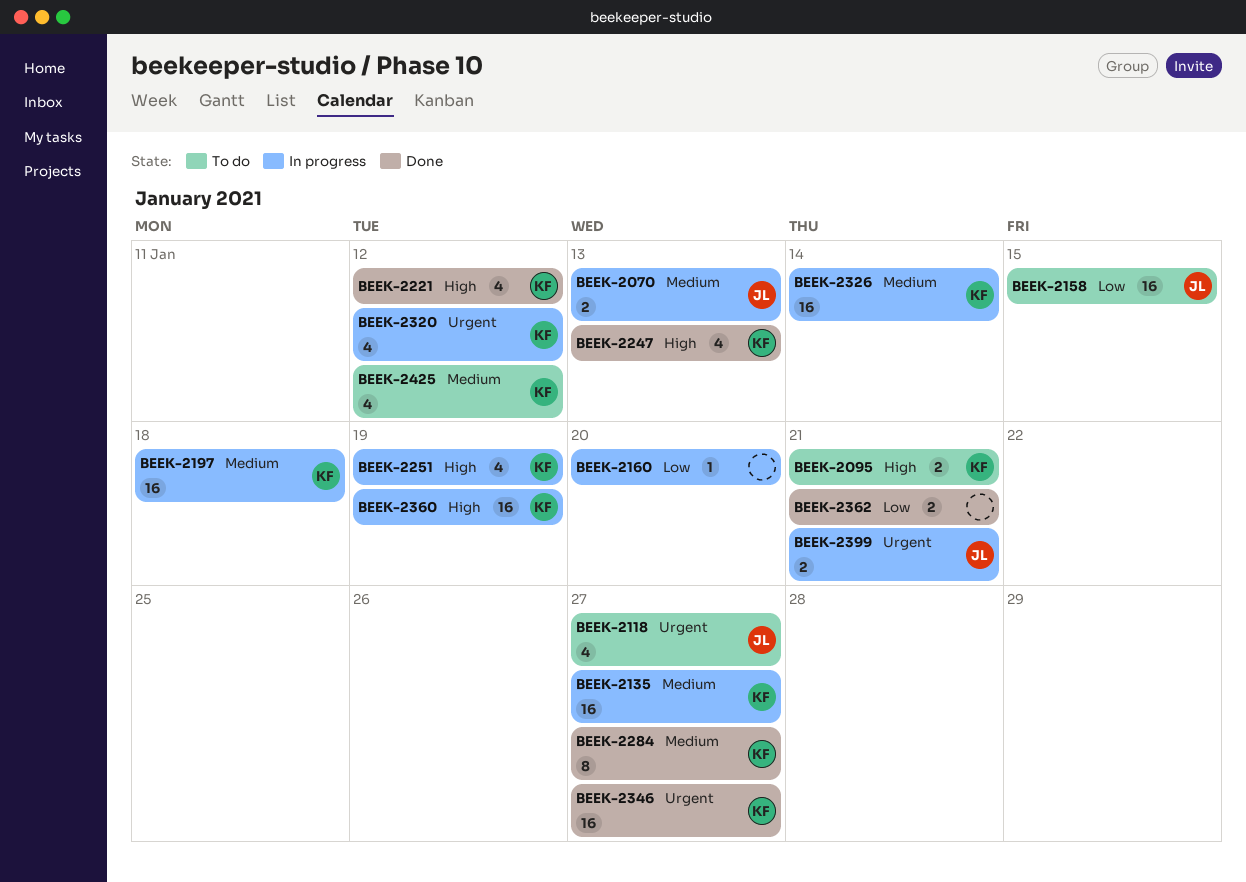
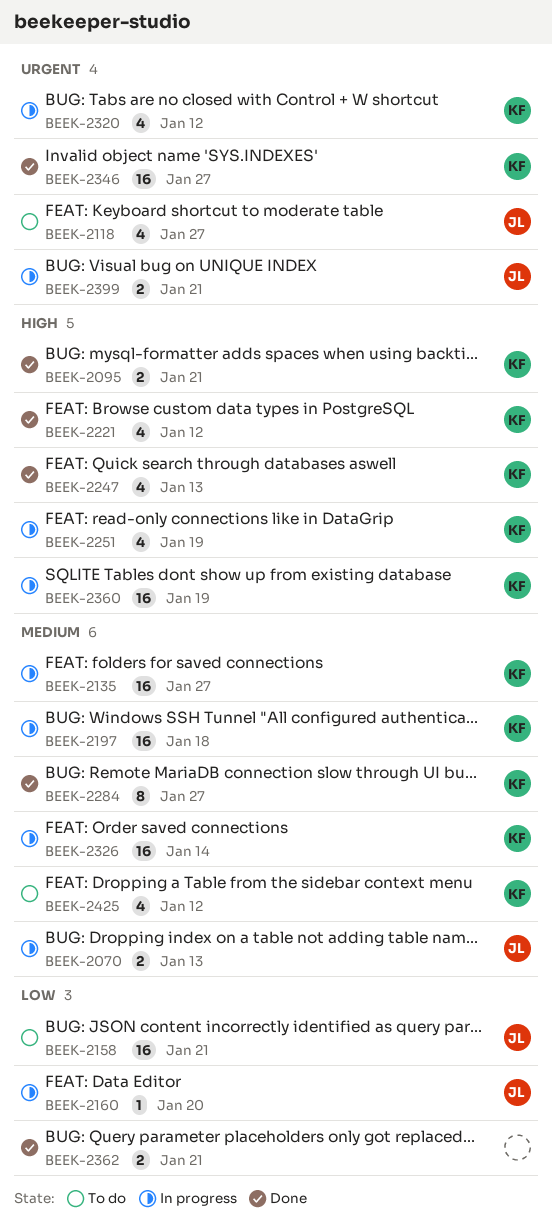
BEEK-2095, status: To do -> Done
BEEK-2158, due: Jan 15 -> Jan 21
BEEK-2160, owner: none -> JL

